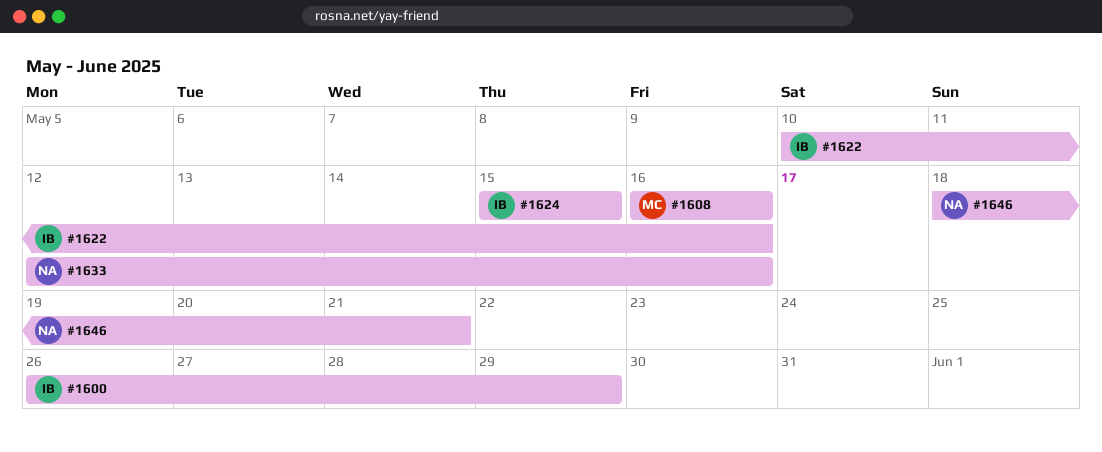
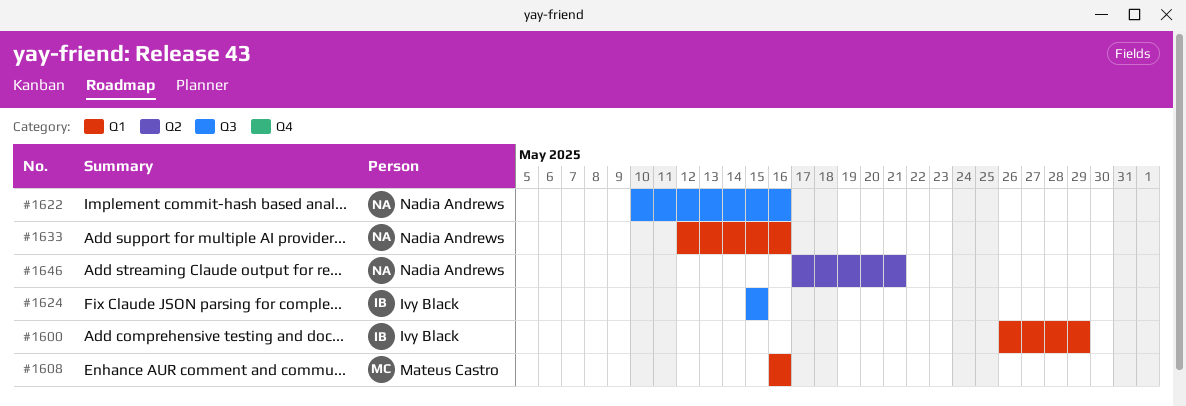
#1622, owner: Ivy Black -> Nadia Andrews
#1646, start: May 18 -> May 17

